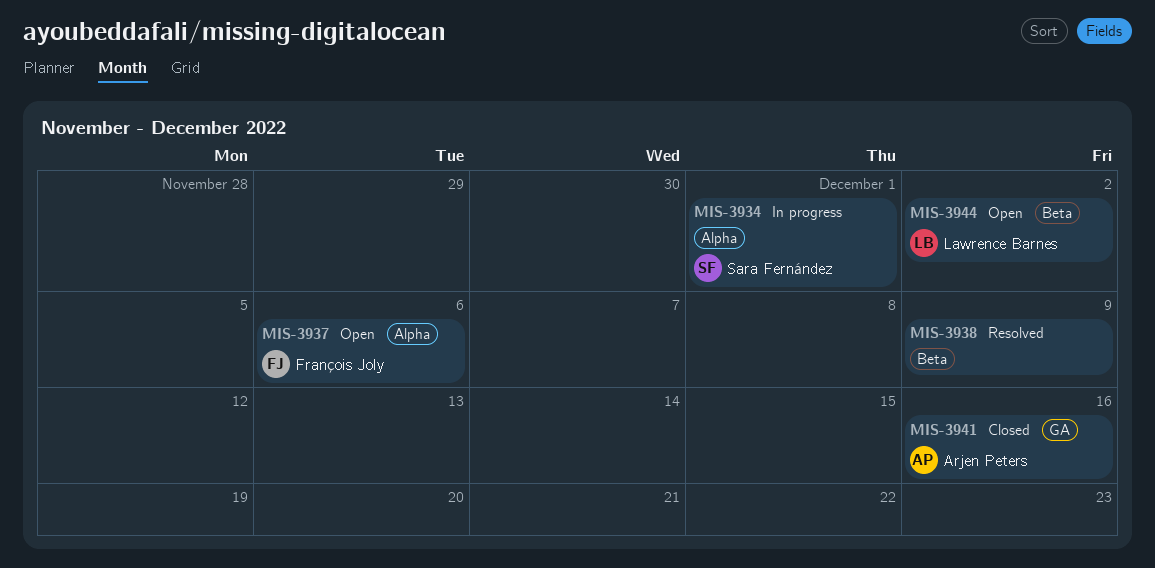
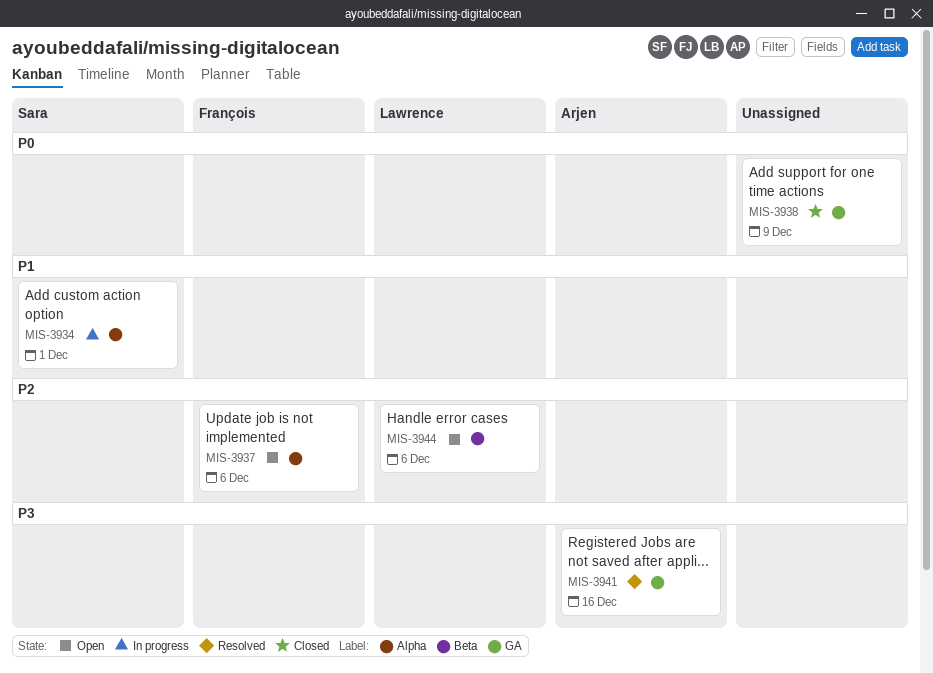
MIS-3938, status: Resolved -> Closed
MIS-3938, label: Beta -> GA
MIS-3941, status: Closed -> Resolved
MIS-3944, due: Dec 2 -> Dec 6

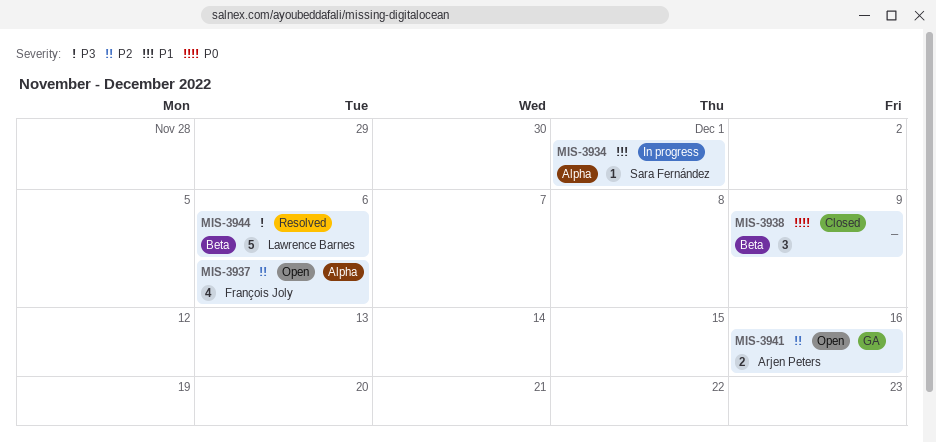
MIS-3938, label: GA -> Beta
MIS-3941, status: Resolved -> Open
MIS-3941, priority: P3 -> P2
MIS-3944, status: Open -> Resolved
MIS-3944, priority: P2 -> P3

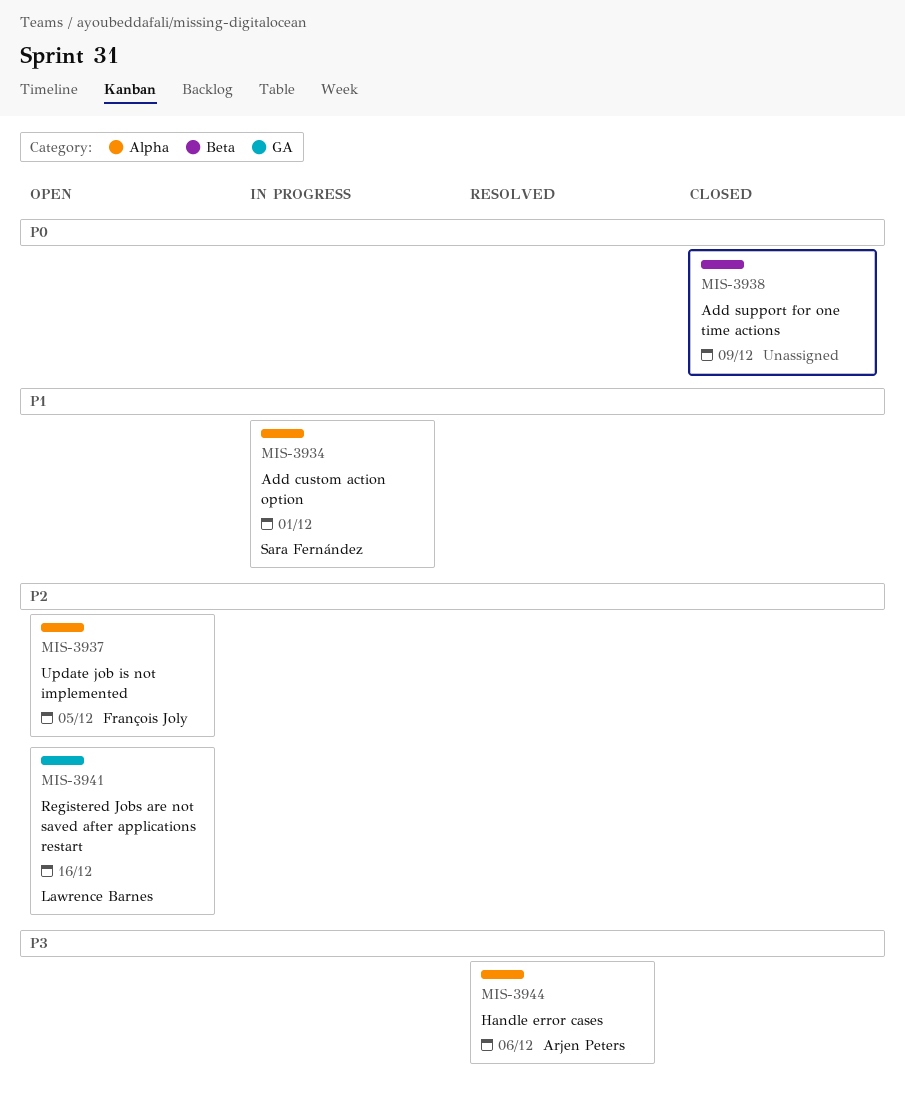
MIS-3937, due: Dec 6 -> Dec 5
MIS-3941, owner: Arjen Peters -> Lawrence Barnes
MIS-3944, owner: Lawrence Barnes -> Arjen Peters
MIS-3944, label: Beta -> Alpha

